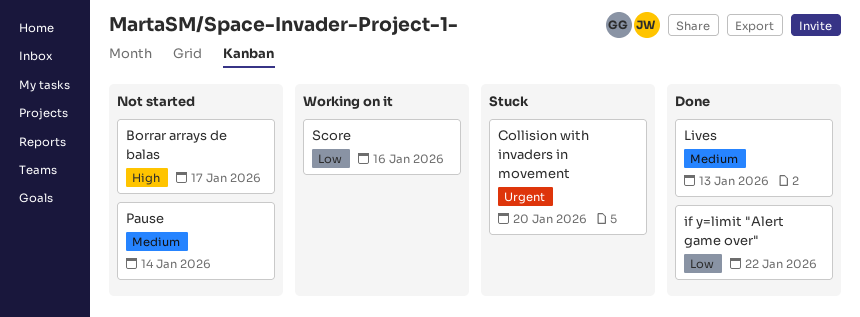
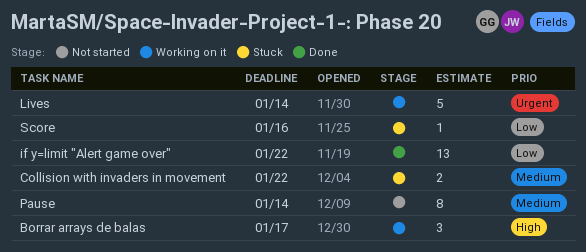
Borrar arrays de balas, status: Not started -> Working on it
Collision with invaders in movement, priority: Urgent -> Medium
Collision with invaders in movement, due: Jan 20 -> Jan 22
Lives, status: Done -> Working on it
Lives, priority: Medium -> Urgent
Lives, due: Jan 13 -> Jan 14
Score, status: Working on it -> Stuck

